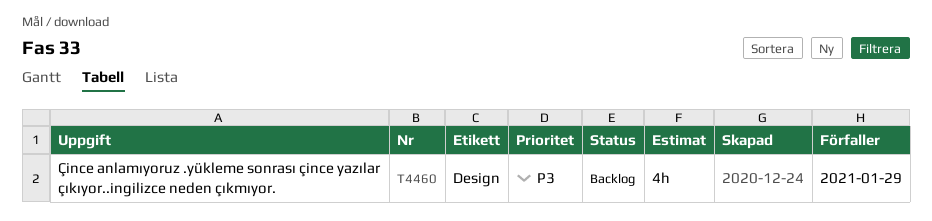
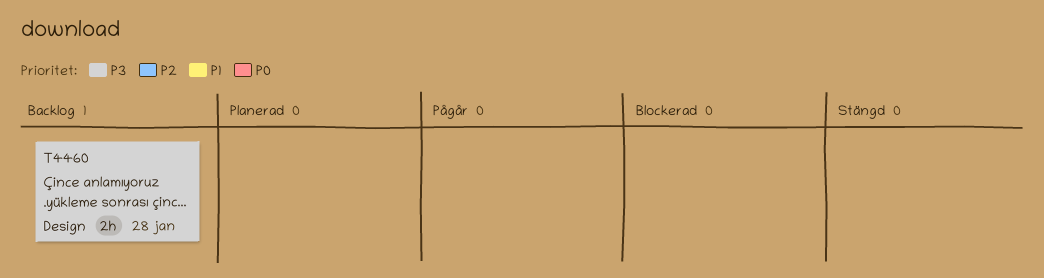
T4460, estimate: 4h -> 2h
T4460, due: Jan 29 -> Jan 28

